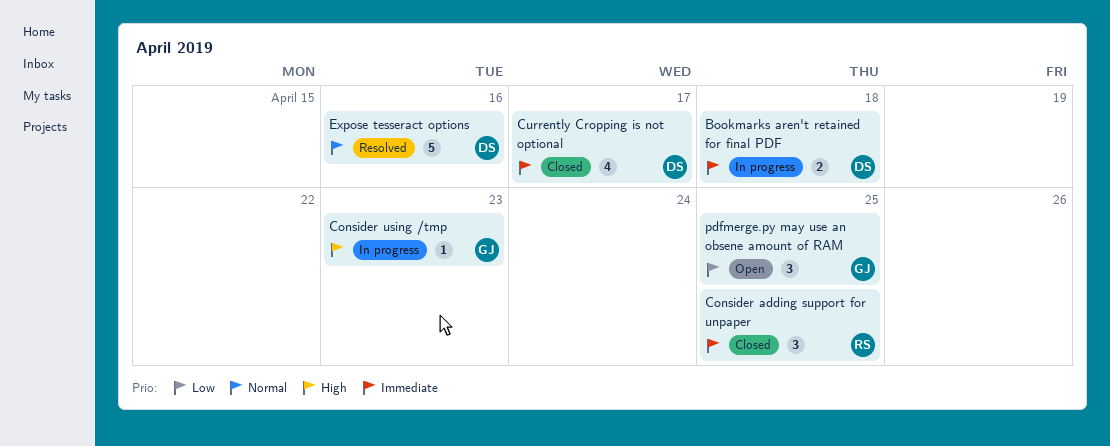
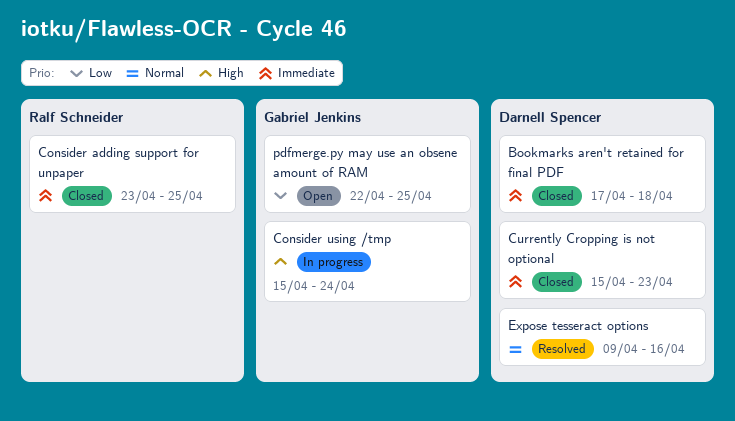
Bookmarks aren't retained for final PDF, status: In progress -> Closed
Consider using /tmp, due: Apr 23 -> Apr 24
Currently Cropping is not optional, due: Apr 17 -> Apr 23

